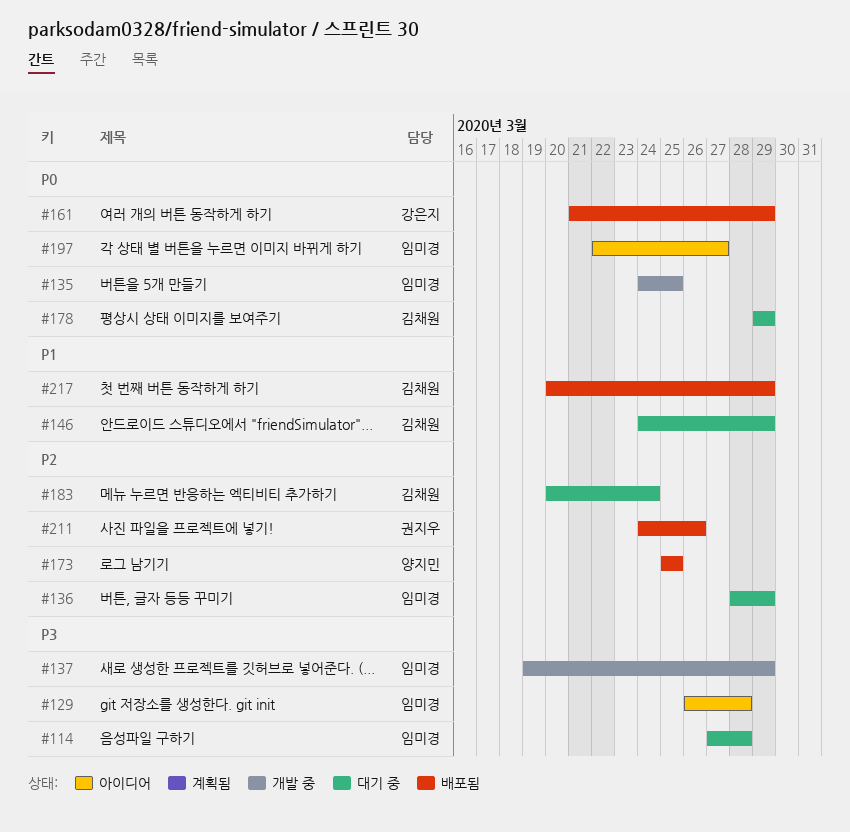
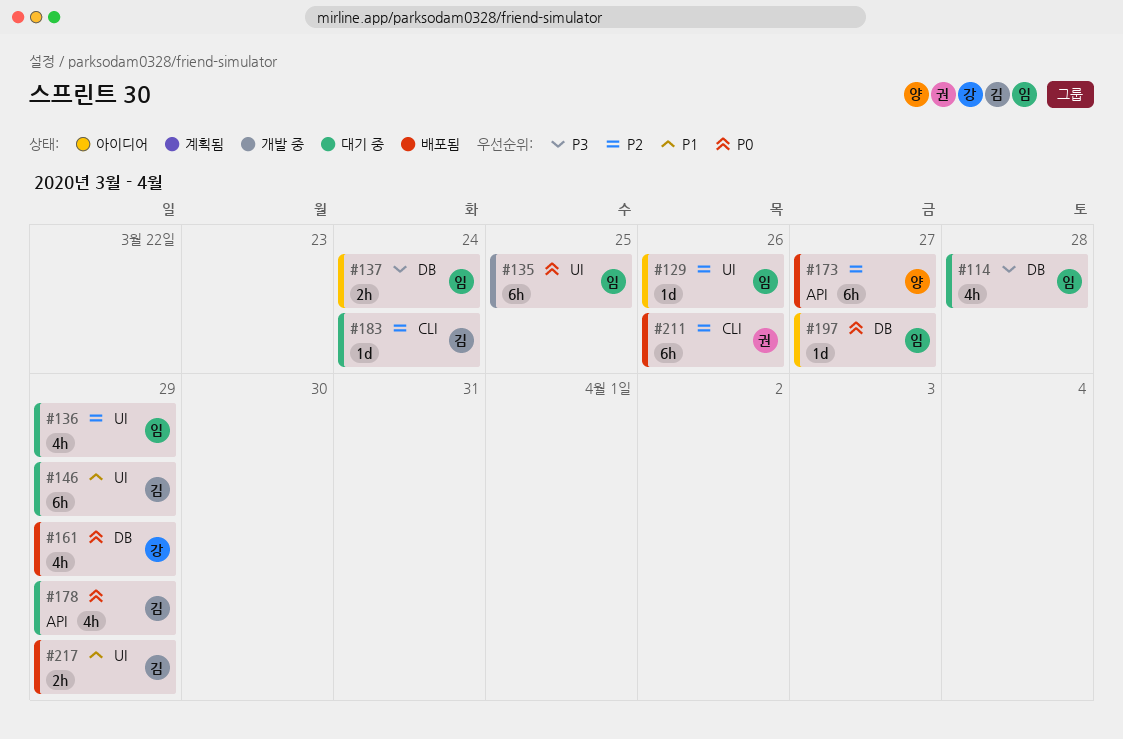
#129, priority: P3 -> P2
#129, due: Mar 28 -> Mar 26
#137, status: 개발 중 -> 아이디어
#137, due: Mar 29 -> Mar 24
#173, due: Mar 25 -> Mar 27

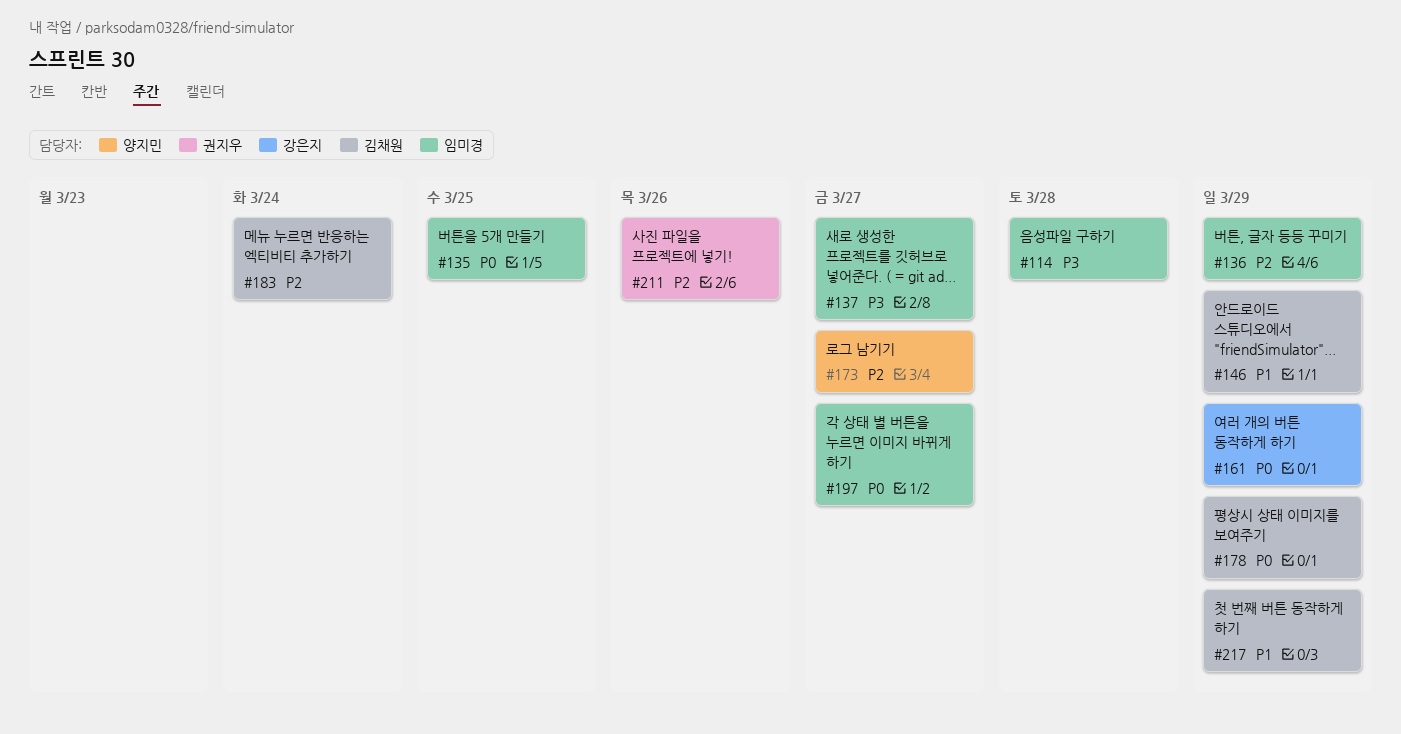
#129: present -> none
#137, due: Mar 24 -> Mar 27

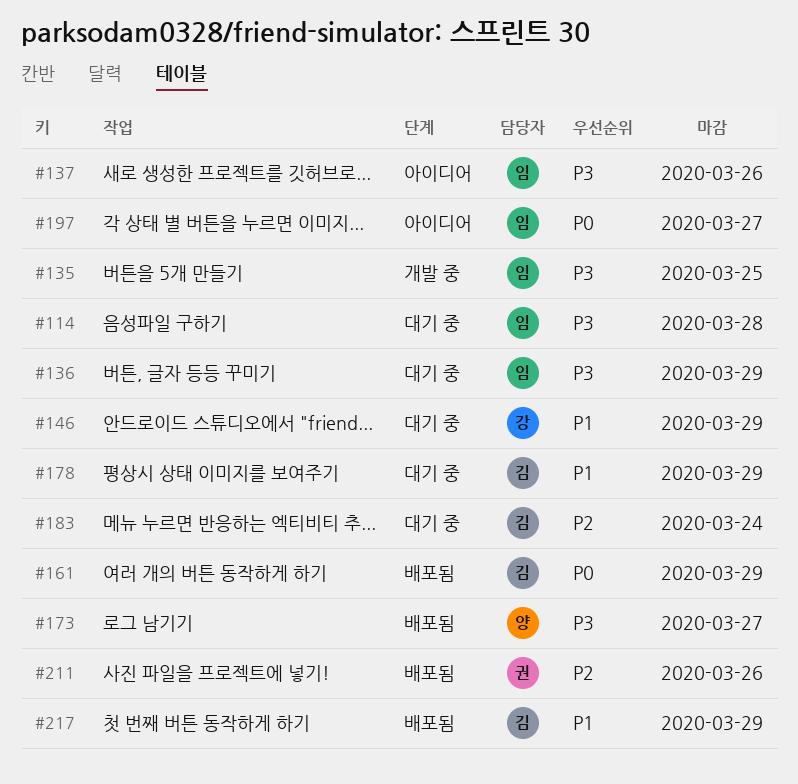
#135, priority: P0 -> P3
#136, priority: P2 -> P3
#137, due: Mar 27 -> Mar 26
#146, owner: 김채원 -> 강은지
#161, owner: 강은지 -> 김채원
#173, priority: P2 -> P3
#178, priority: P0 -> P1

